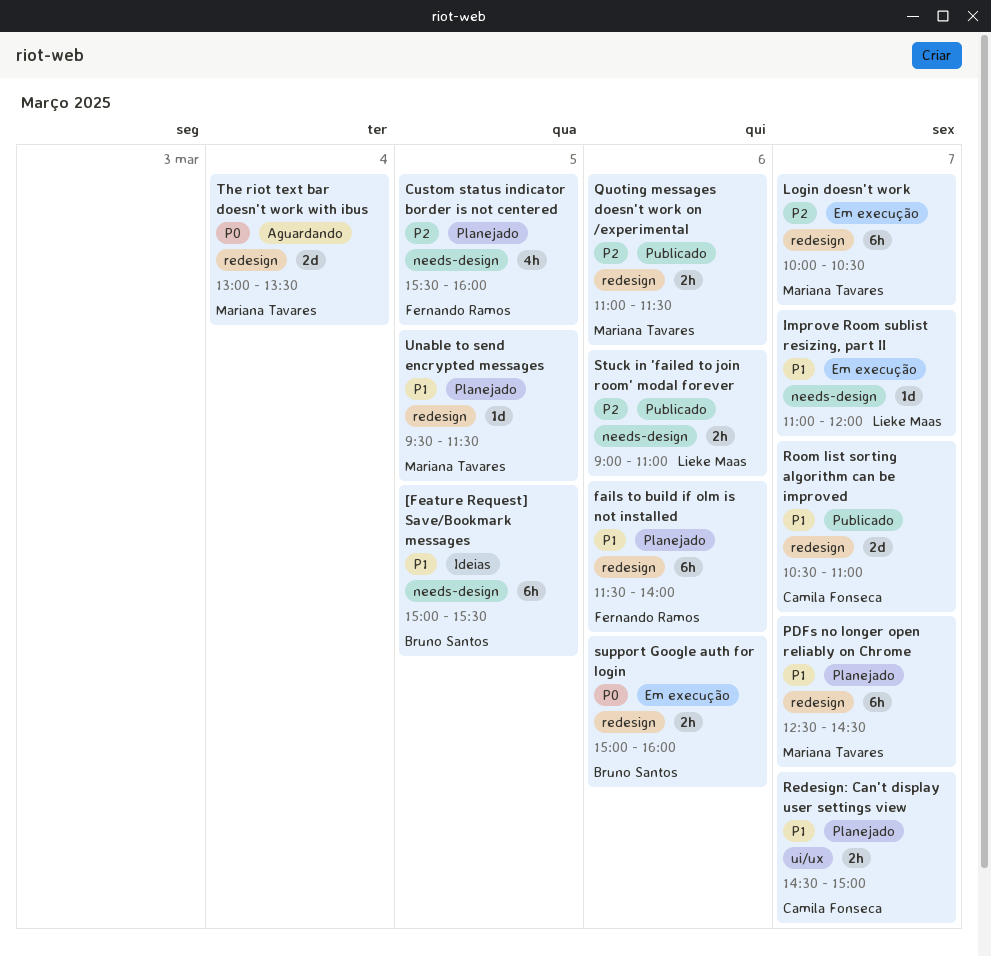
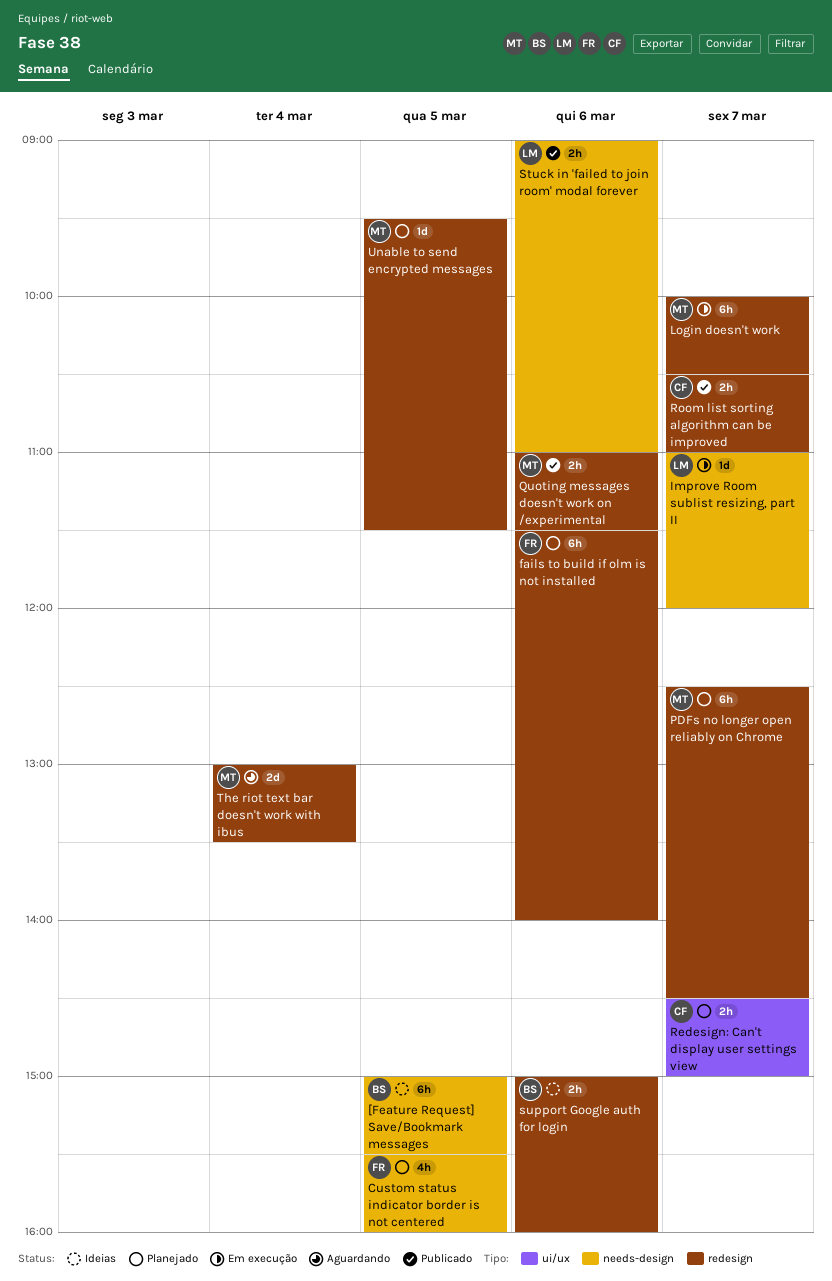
Room list sorting algorithm can be improved, estimate: 2d -> 2h
support Google auth for login, status: Em execução -> Ideias

